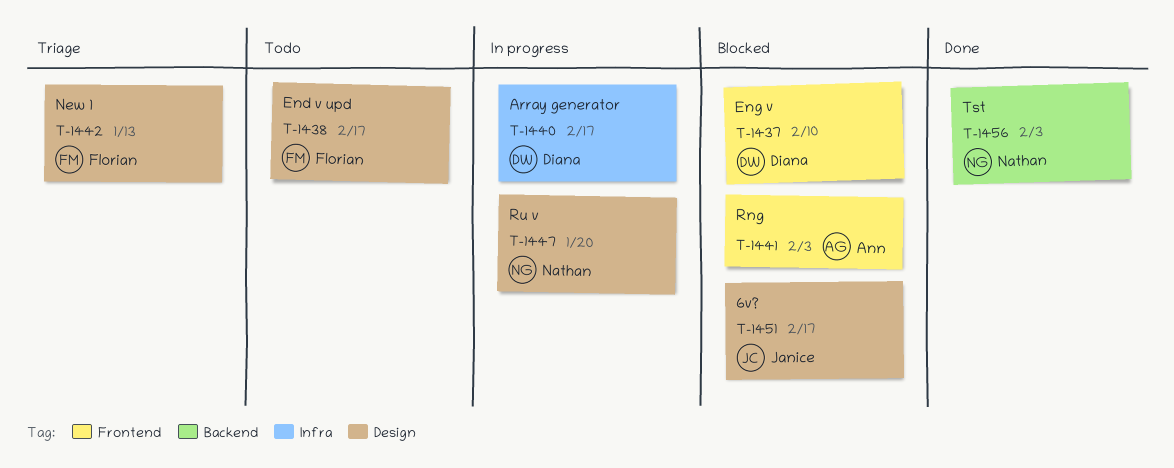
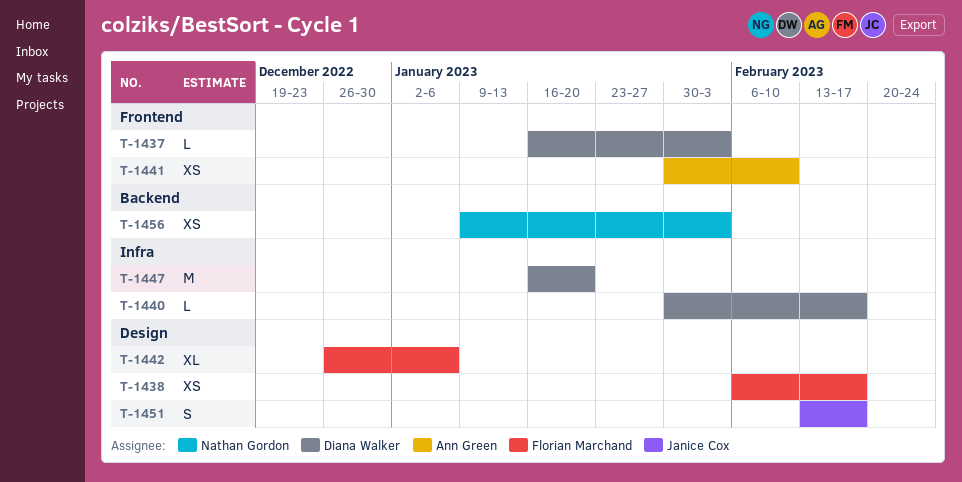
T-1437, due: Feb 10 -> Feb 3
T-1441, due: Feb 3 -> Feb 10
T-1442, due: Jan 13 -> Jan 6
T-1447, owner: Nathan Gordon -> Diana Walker
T-1447, label: Design -> Infra

